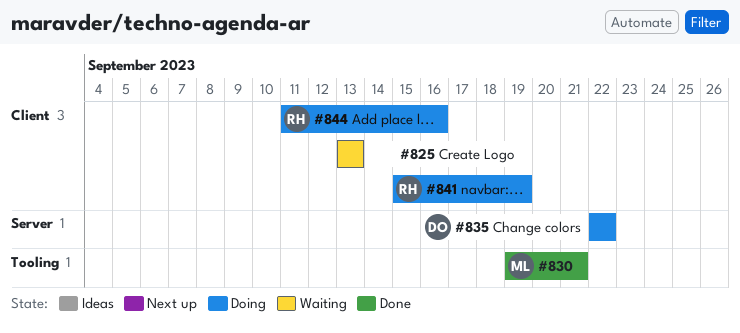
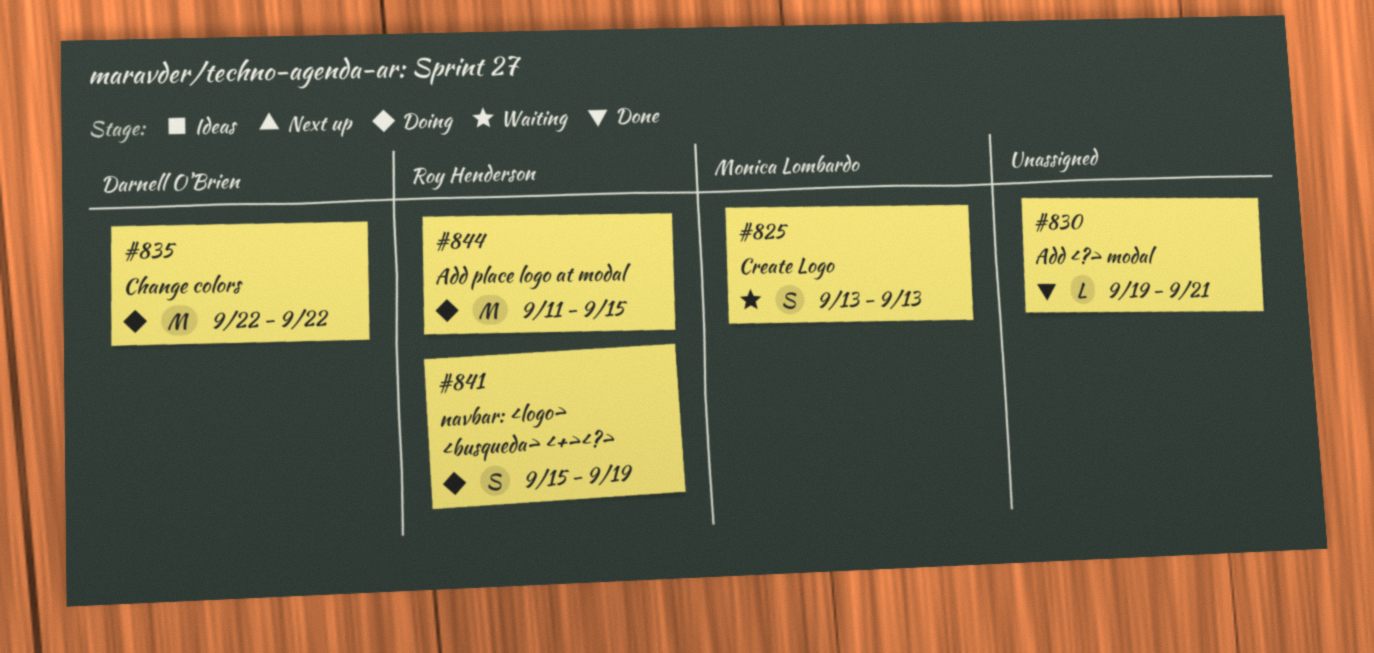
#825, owner: none -> Monica Lombardo
#830, owner: Monica Lombardo -> none
#844, due: Sep 16 -> Sep 15

